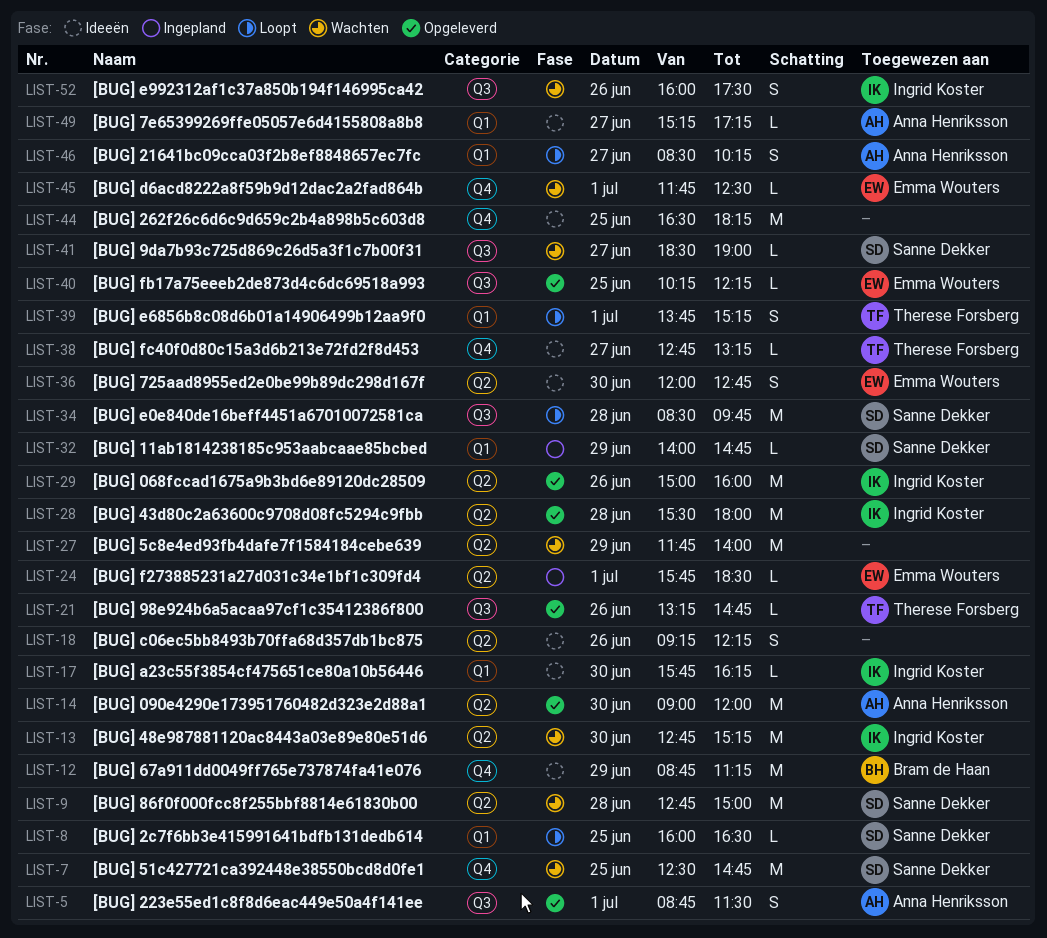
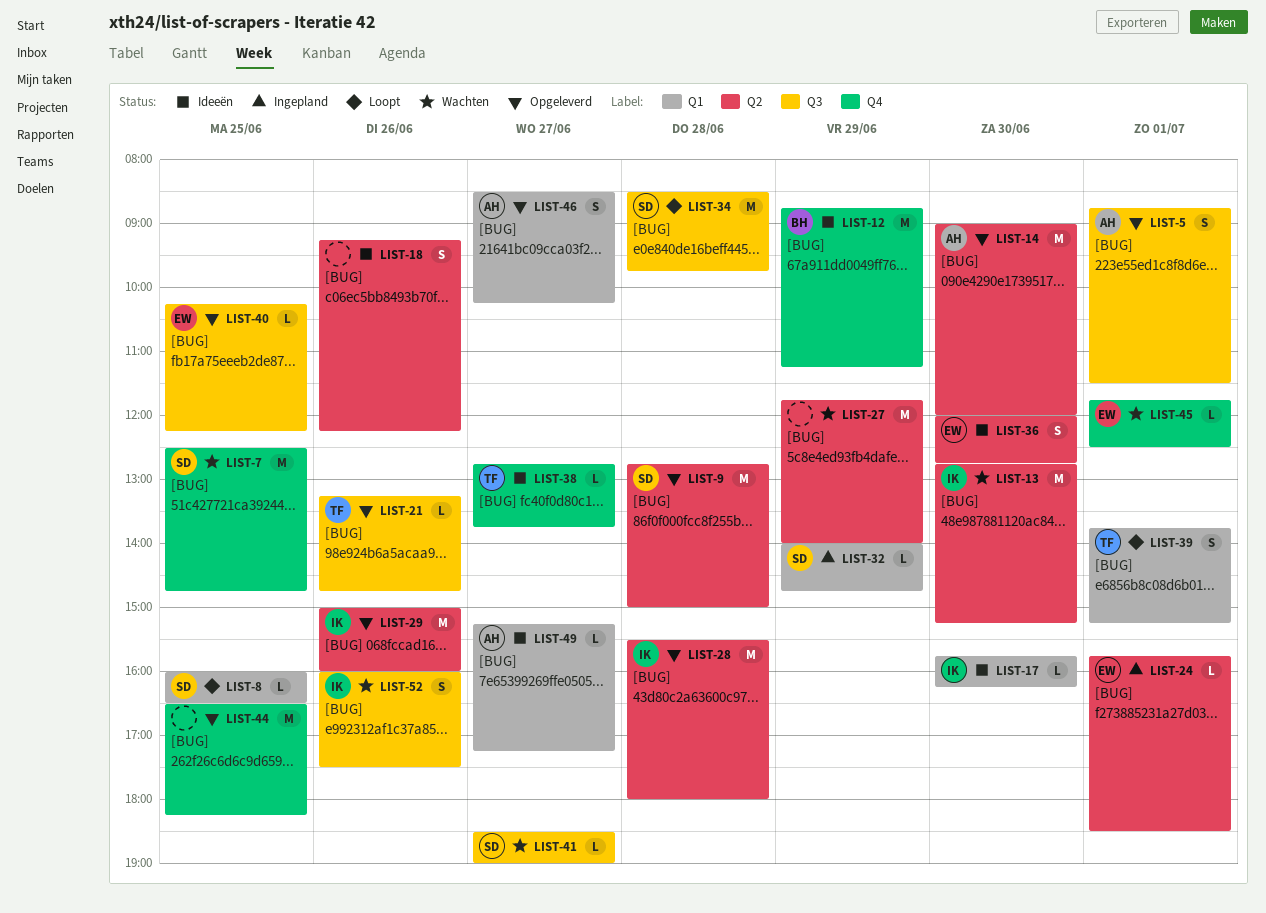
LIST-9, status: Wachten -> Opgeleverd
LIST-38, ends: 13:15 -> 13:45
LIST-44, status: Ideeën -> Opgeleverd
LIST-46, status: Loopt -> Opgeleverd

